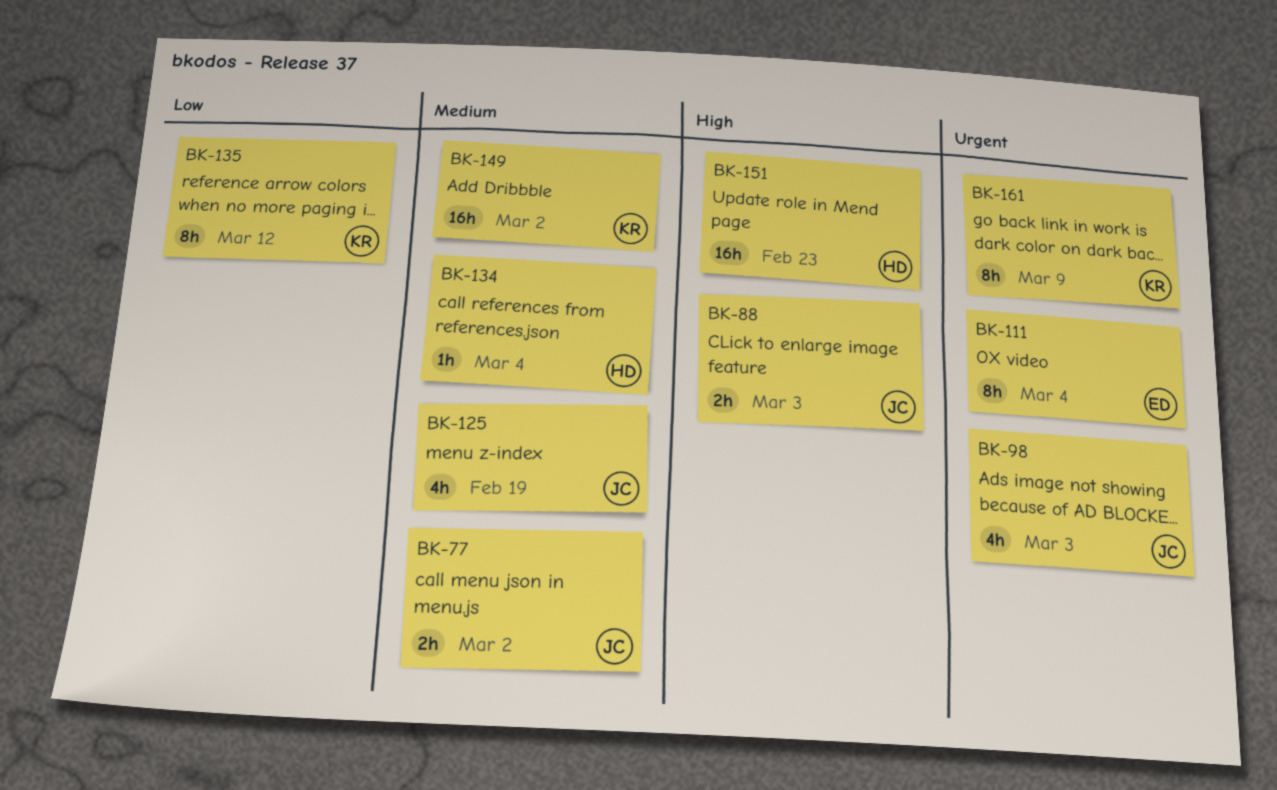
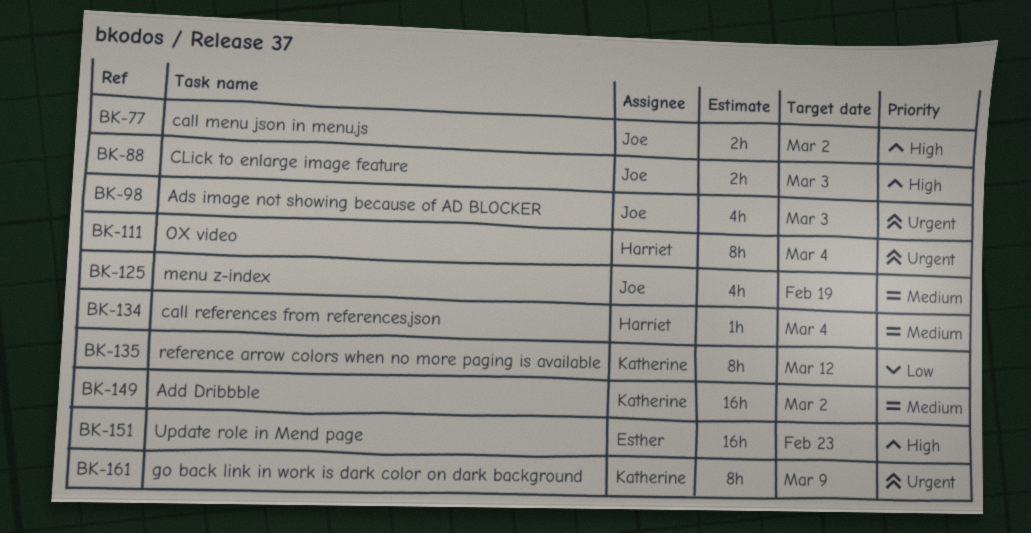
BK-77, priority: Medium -> High
BK-111, owner: Esther -> Harriet
BK-151, owner: Harriet -> Esther

